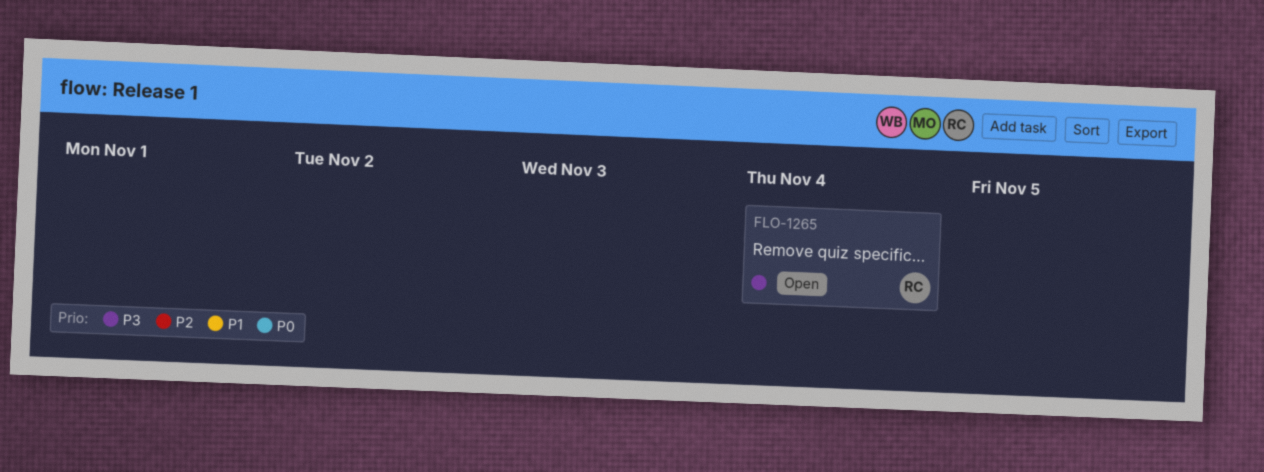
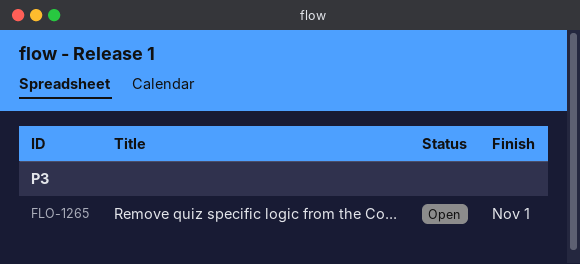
FLO-1265, due: Nov 4 -> Nov 1

